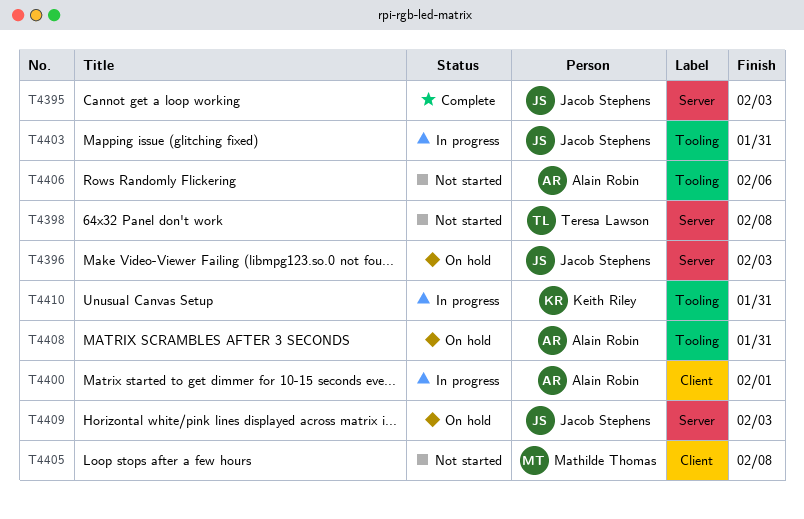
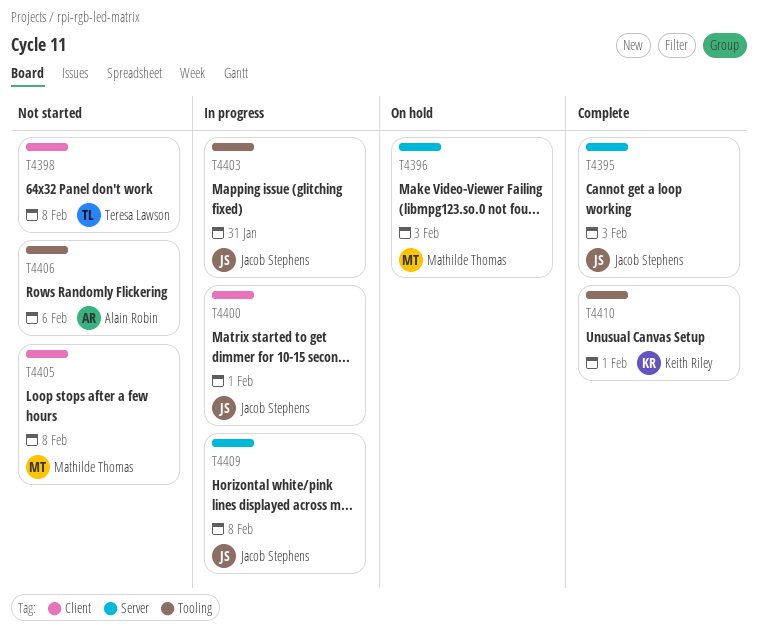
T4396, owner: Jacob Stephens -> Mathilde Thomas
T4398, label: Server -> Client
T4400, owner: Alain Robin -> Jacob Stephens
T4408: present -> none
T4409, status: On hold -> In progress
T4409, due: Feb 3 -> Feb 8
T4410, status: In progress -> Complete
T4410, due: Jan 31 -> Feb 1

